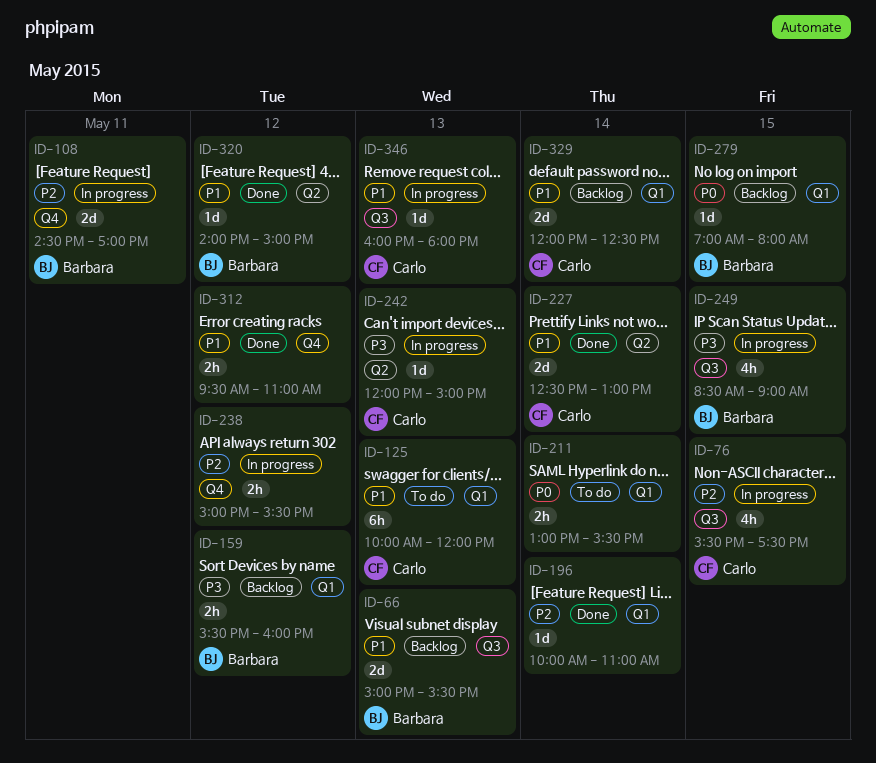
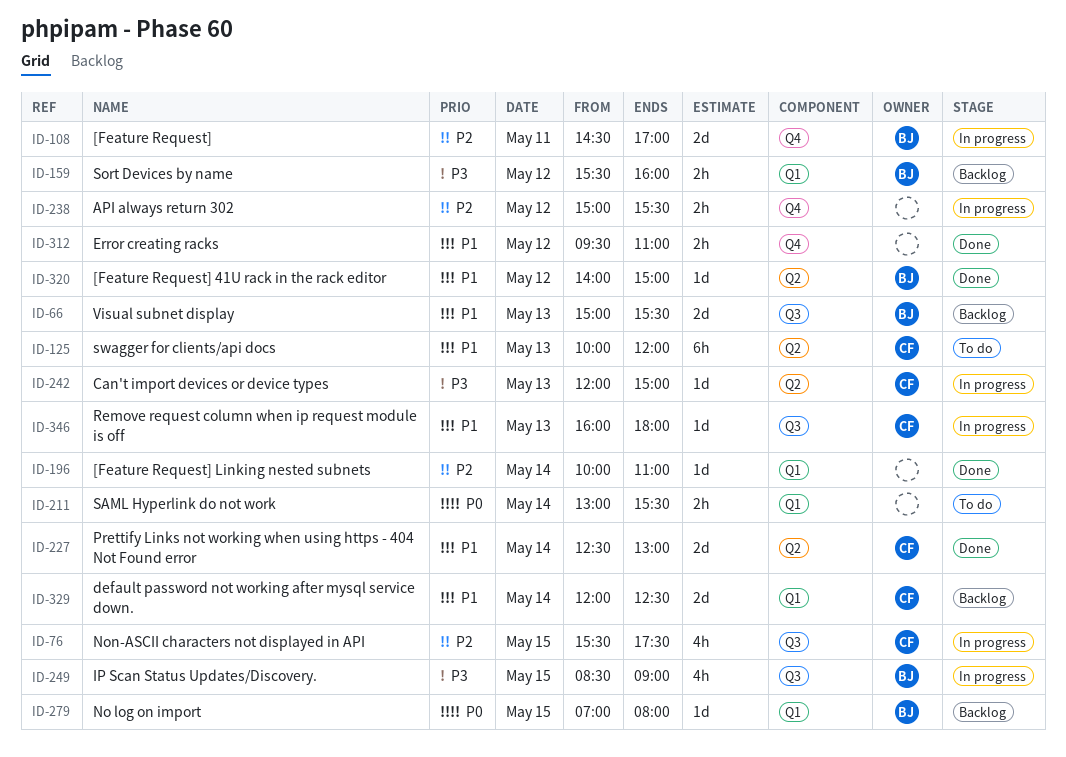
ID-125, label: Q1 -> Q2

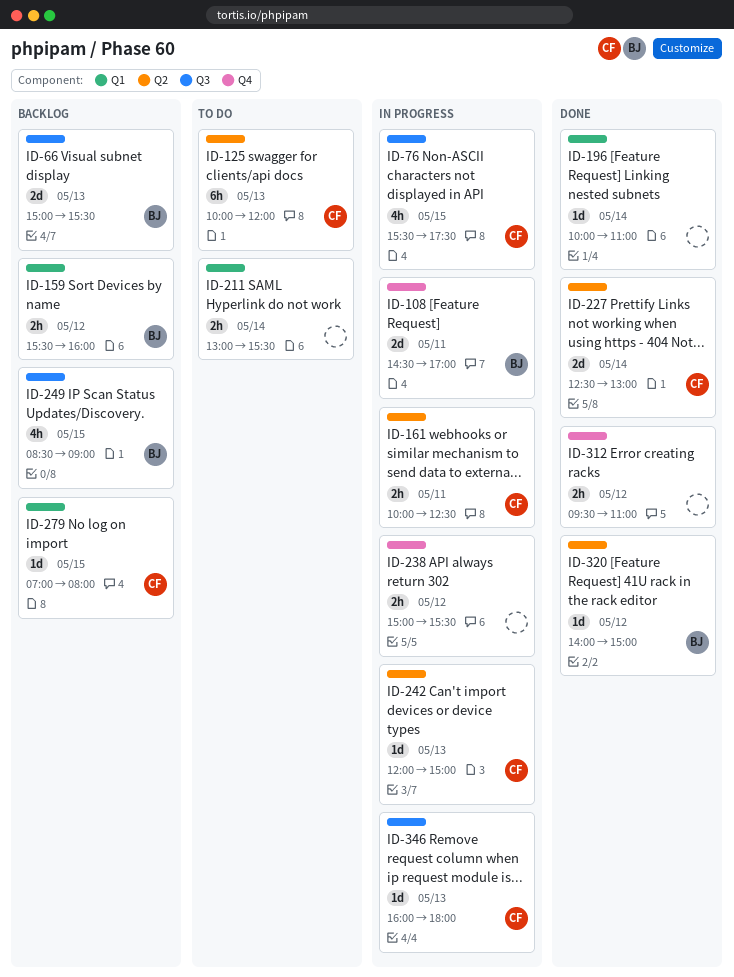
ID-161: none -> present
ID-249, status: In progress -> Backlog
ID-279, owner: BJ -> CF
ID-329: present -> none

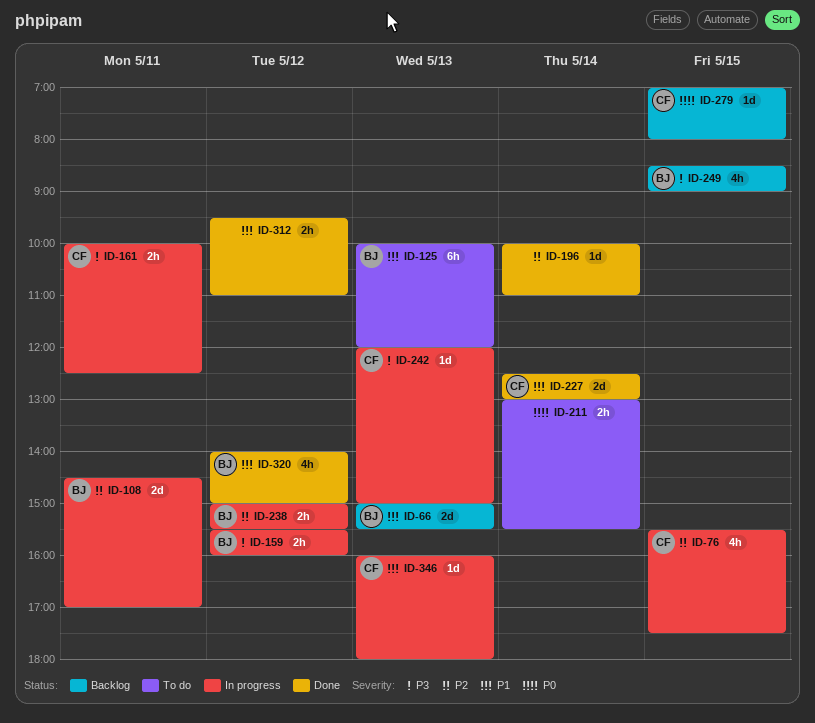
ID-125, owner: CF -> BJ
ID-159, status: Backlog -> In progress
ID-238, owner: none -> BJ
ID-320, estimate: 1d -> 4h

